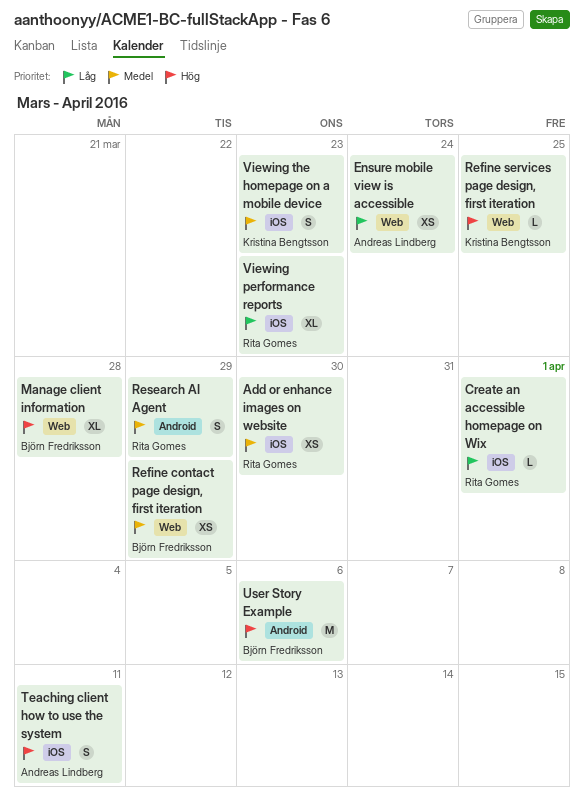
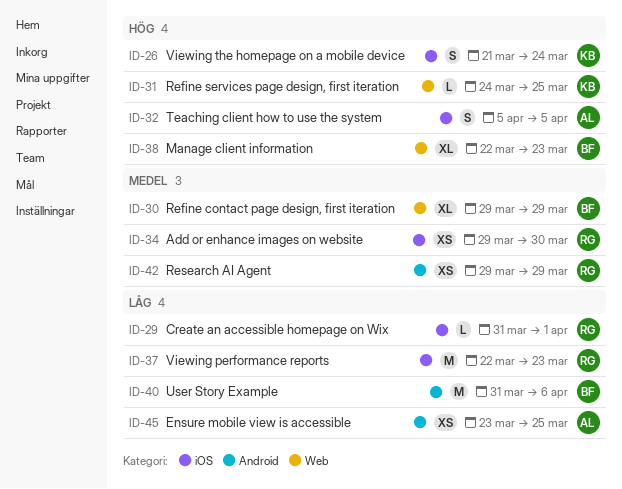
Ensure mobile view is accessible, label: Web -> Android
Ensure mobile view is accessible, due: Mar 24 -> Mar 25
Manage client information, due: Mar 28 -> Mar 23
Refine contact page design, first iteration, estimate: XS -> XL
Research AI Agent, estimate: S -> XS
Teaching client how to use the system, due: Apr 11 -> Apr 5
User Story Example, priority: Hög -> Låg
Viewing performance reports, estimate: XL -> M
Viewing the homepage on a mobile device, priority: Medel -> Hög
Viewing the homepage on a mobile device, due: Mar 23 -> Mar 24

